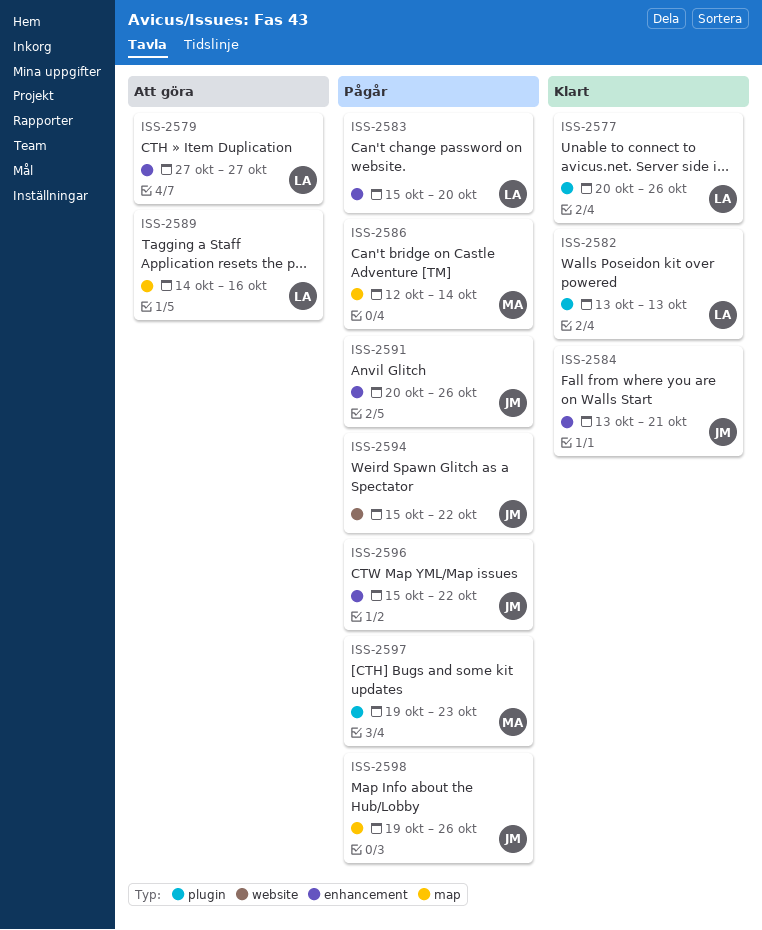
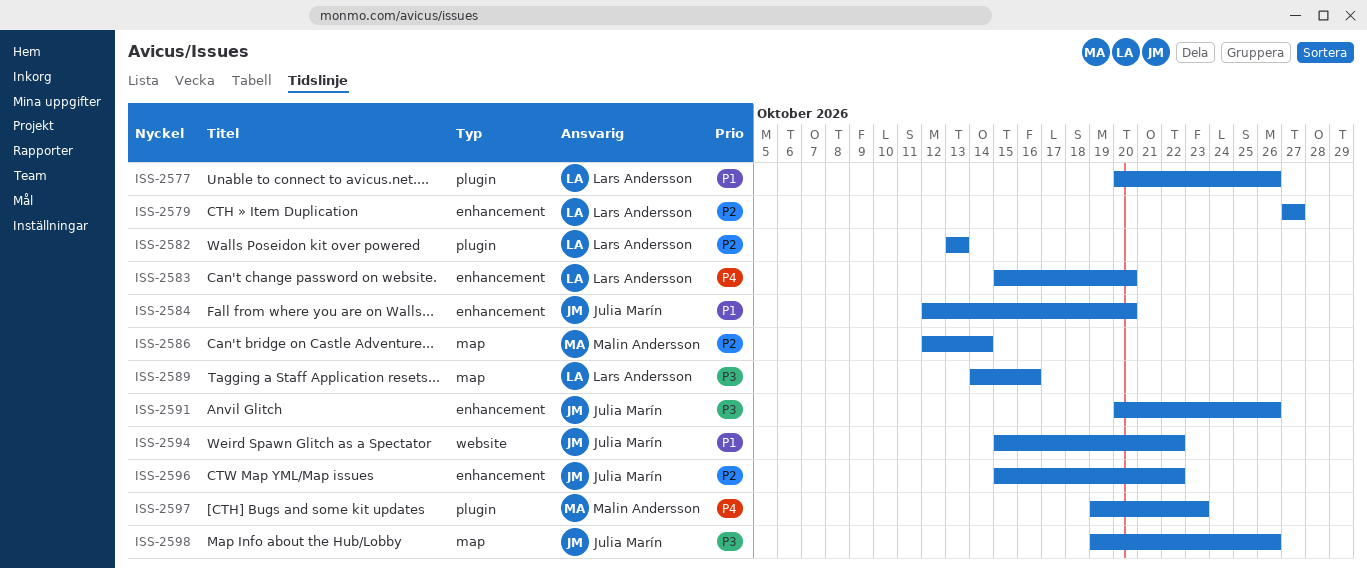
ISS-2584, start: Oct 13 -> Oct 12
ISS-2584, due: Oct 21 -> Oct 20

